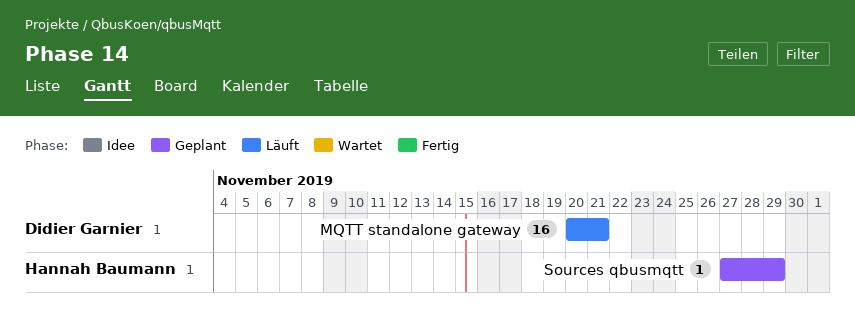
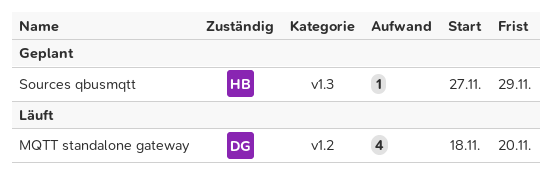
MQTT standalone gateway, estimate: 16 -> 4
MQTT standalone gateway, start: Nov 20 -> Nov 18
MQTT standalone gateway, due: Nov 21 -> Nov 20

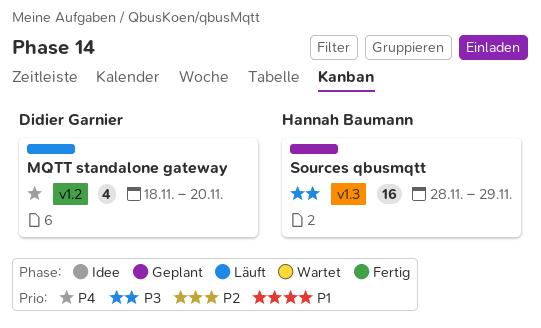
Sources qbusmqtt, estimate: 1 -> 16
Sources qbusmqtt, start: Nov 27 -> Nov 28

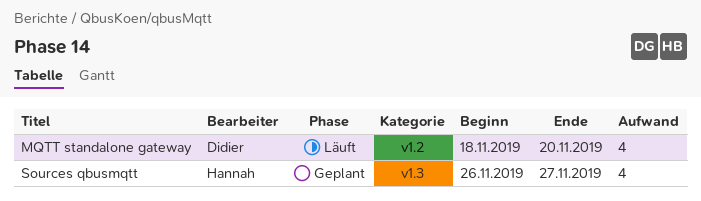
Sources qbusmqtt, estimate: 16 -> 4
Sources qbusmqtt, start: Nov 28 -> Nov 26
Sources qbusmqtt, due: Nov 29 -> Nov 27

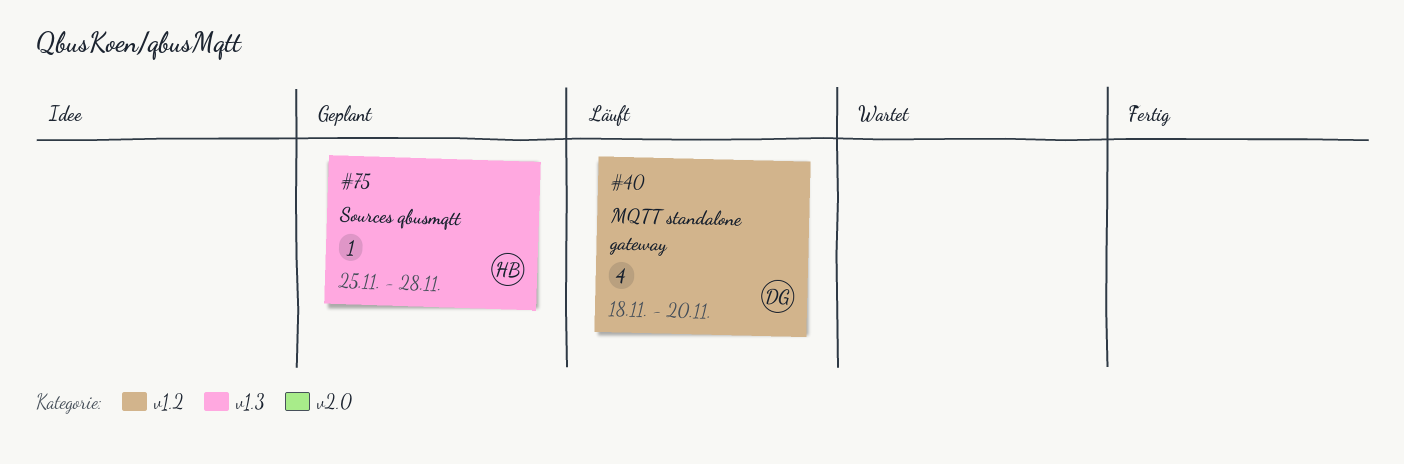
Sources qbusmqtt, estimate: 4 -> 1
Sources qbusmqtt, start: Nov 26 -> Nov 25
Sources qbusmqtt, due: Nov 27 -> Nov 28

